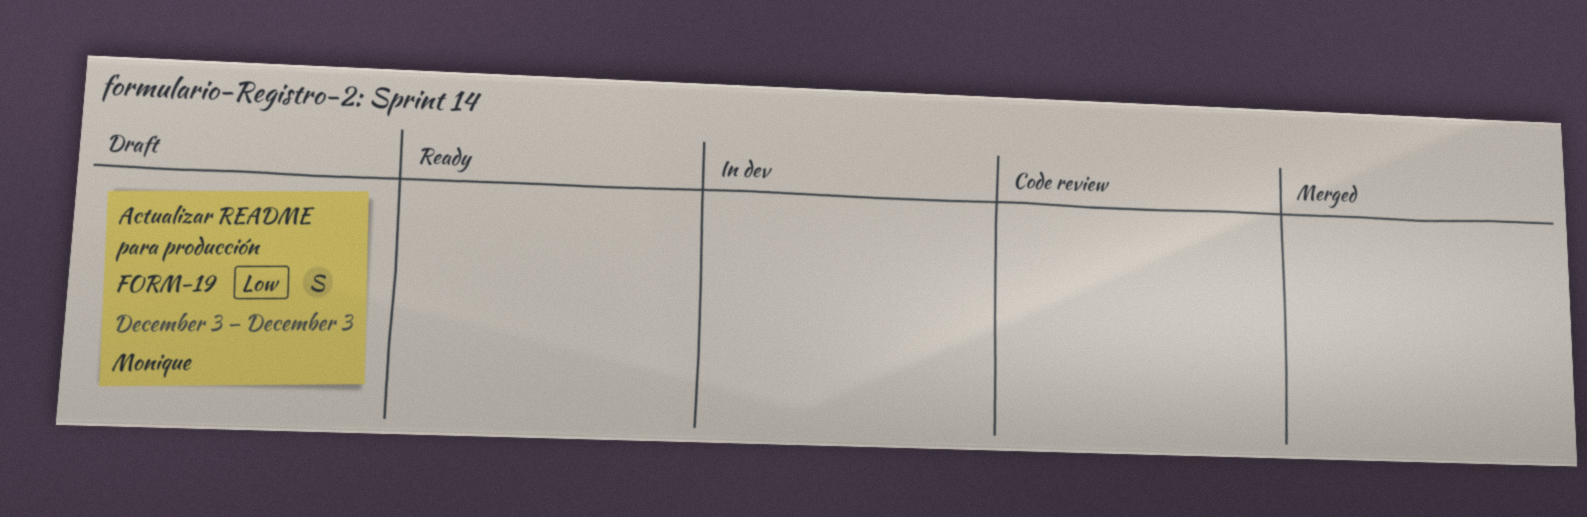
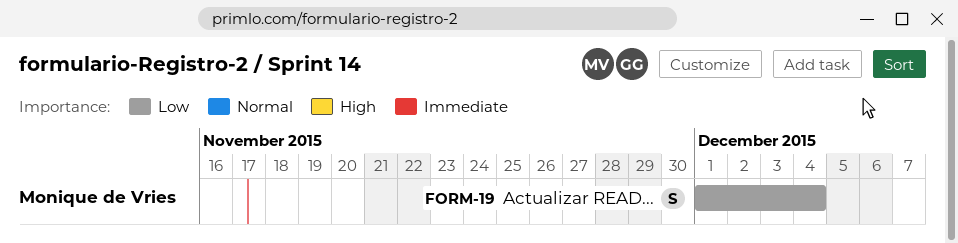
FORM-19, start: Dec 3 -> Dec 1
FORM-19, due: Dec 3 -> Dec 4

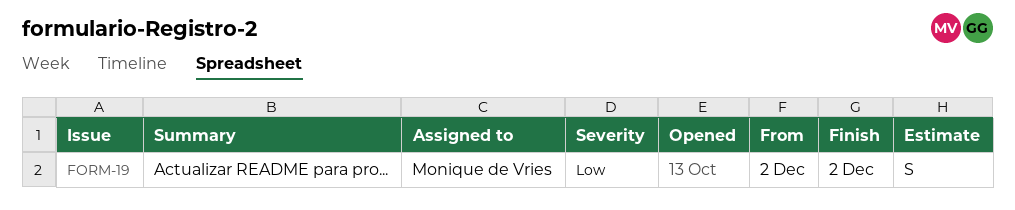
FORM-19, start: Dec 1 -> Dec 2
FORM-19, due: Dec 4 -> Dec 2

